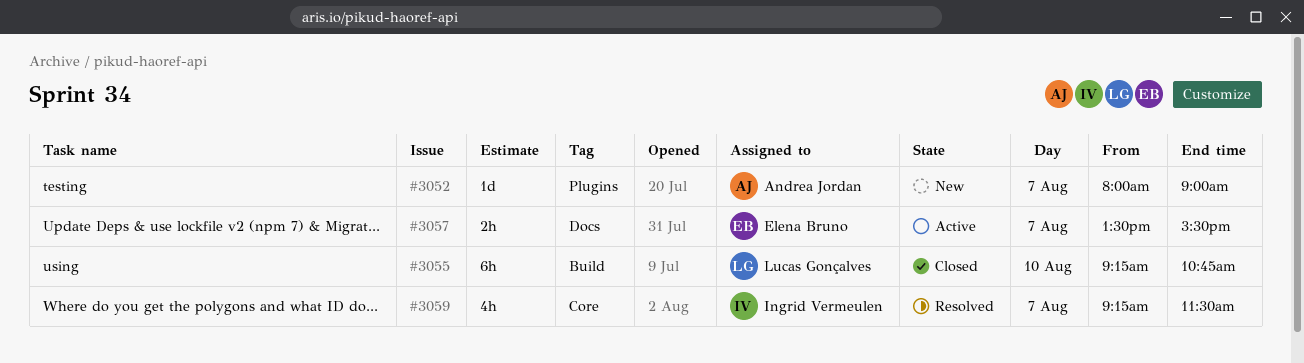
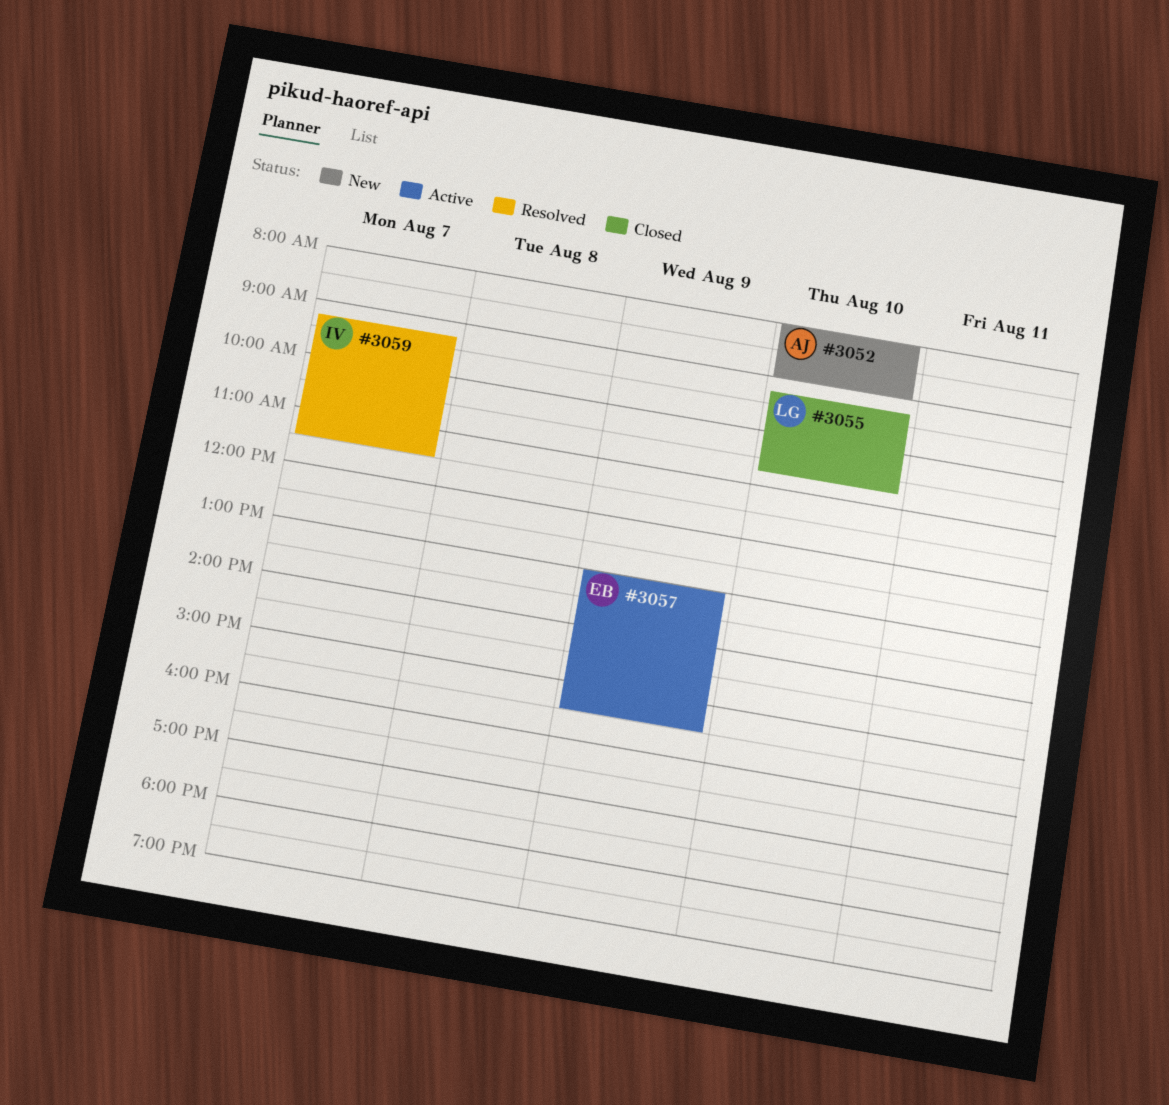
#3052, day: Aug 7 -> Aug 10
#3057, day: Aug 7 -> Aug 9
#3057, begins: 13:30 -> 13:00

